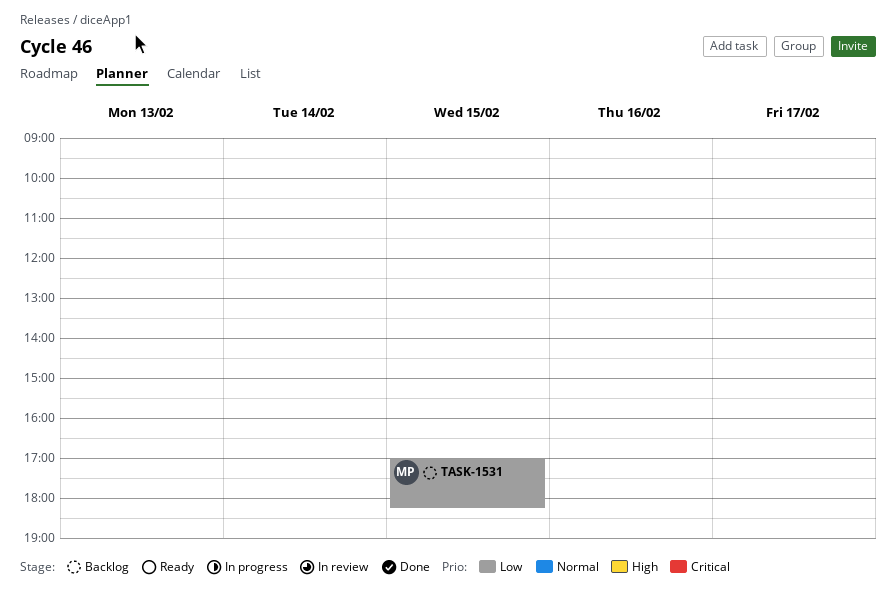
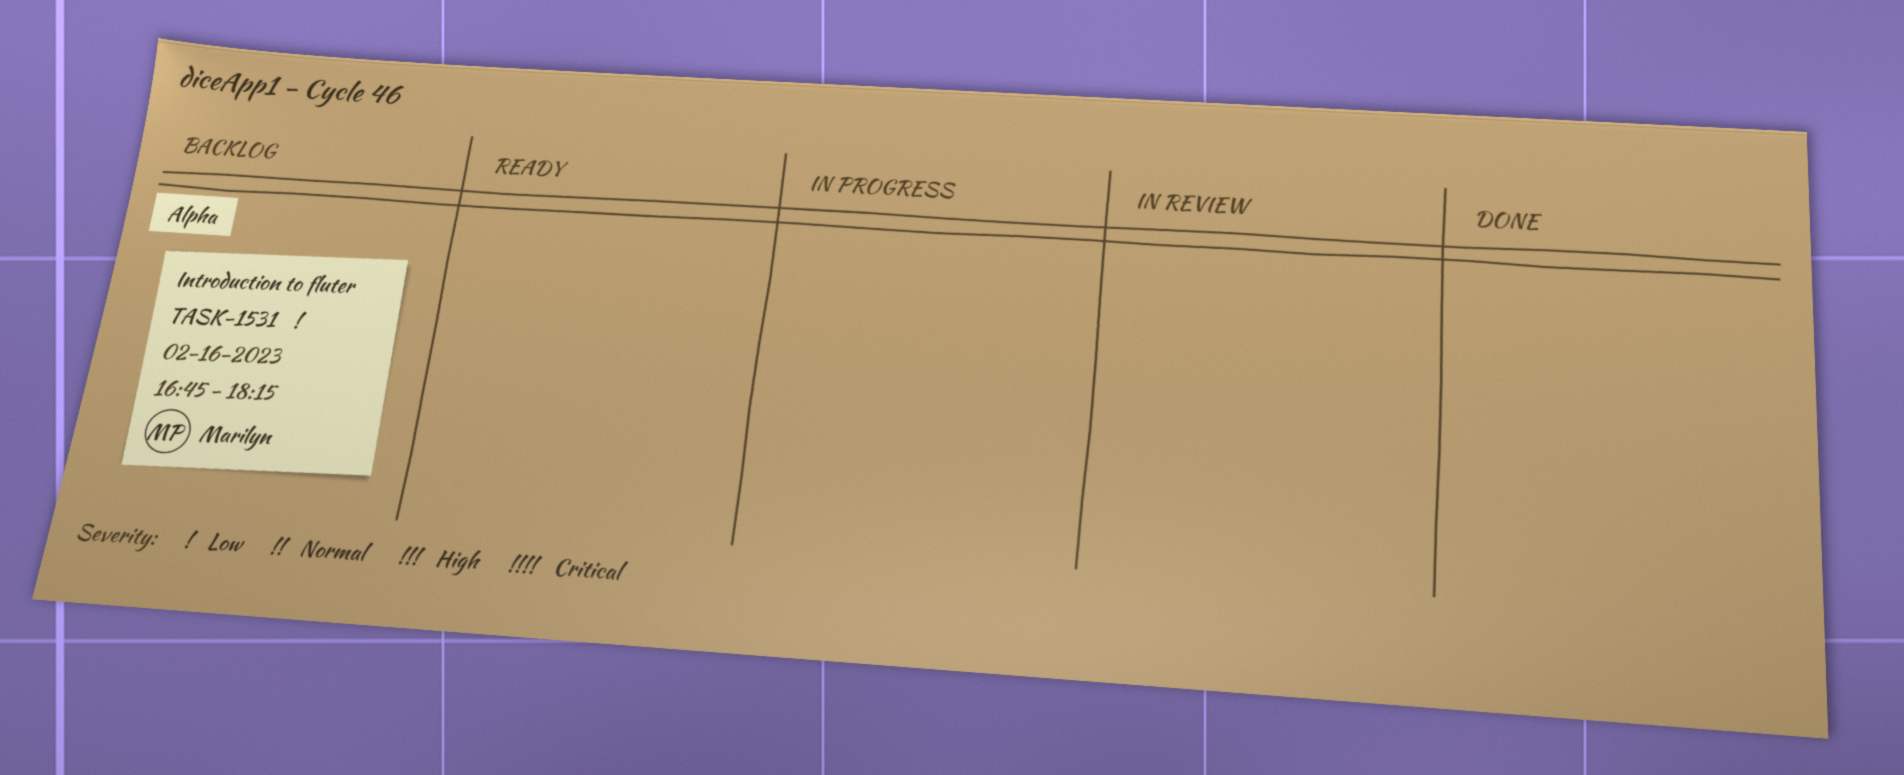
TASK-1531, day: Feb 15 -> Feb 16
TASK-1531, begins: 17:00 -> 16:45

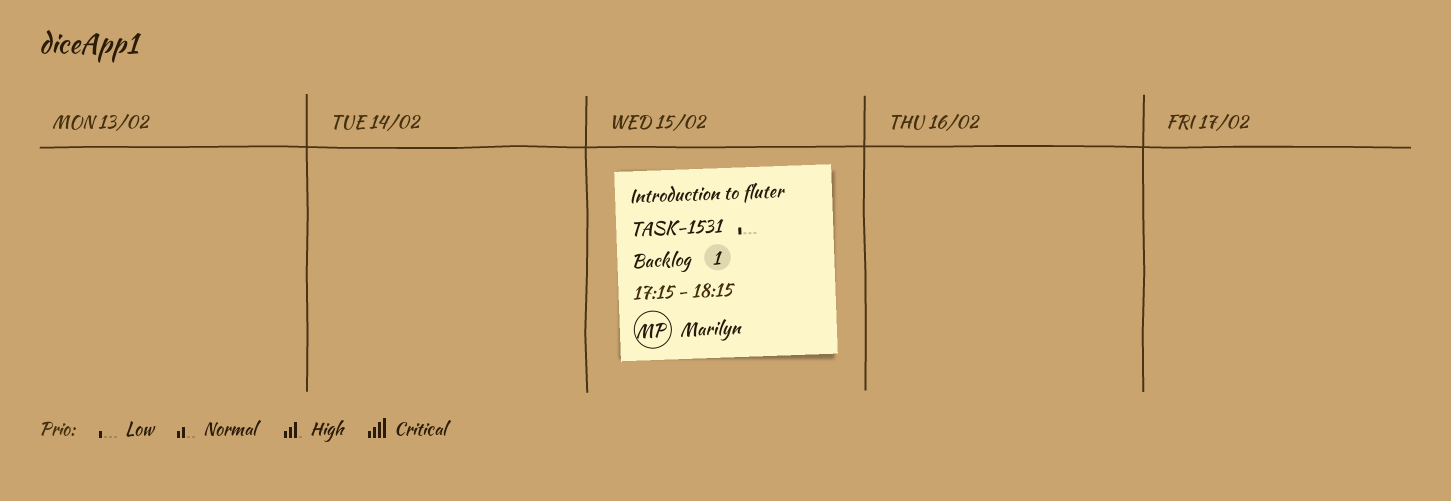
TASK-1531, day: Feb 16 -> Feb 15
TASK-1531, begins: 16:45 -> 17:15

